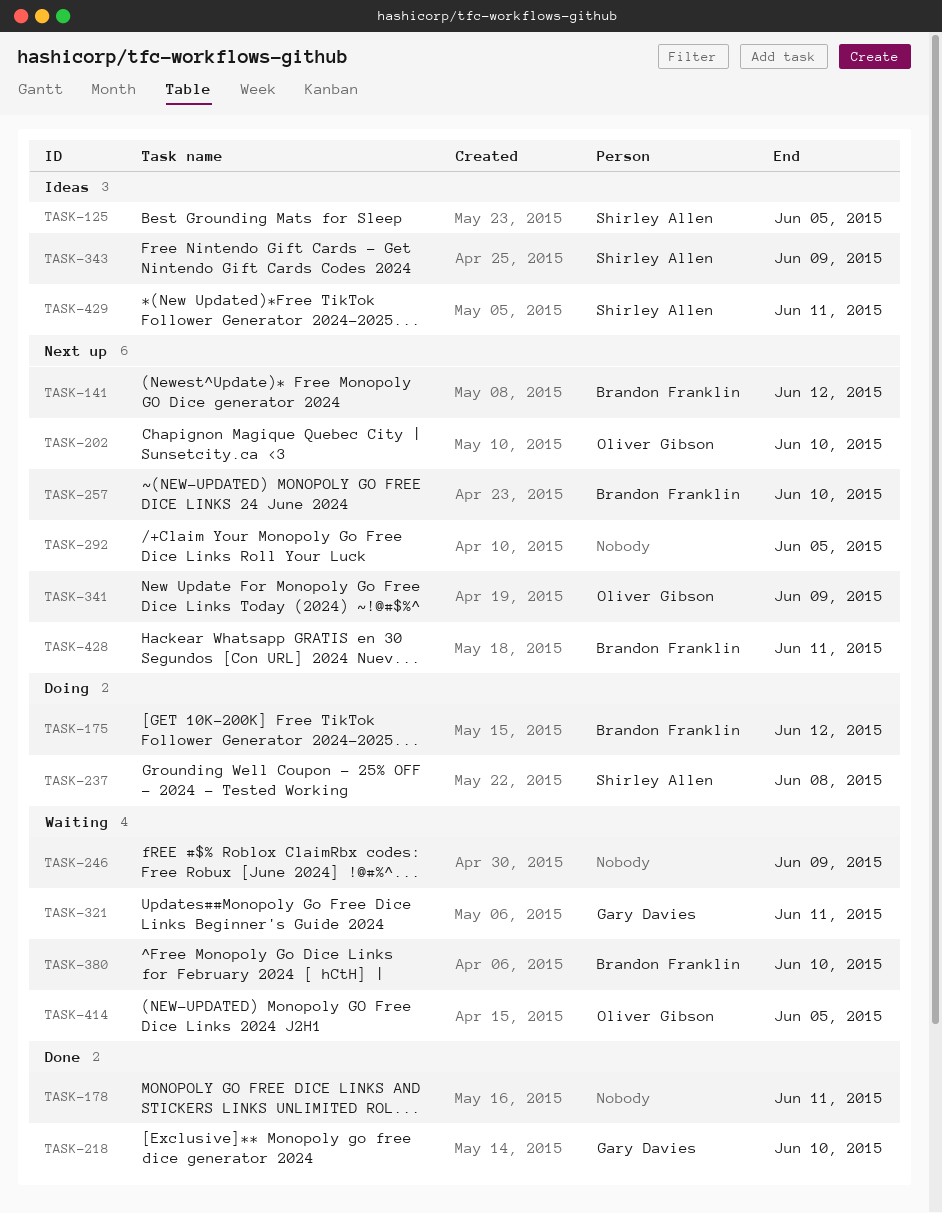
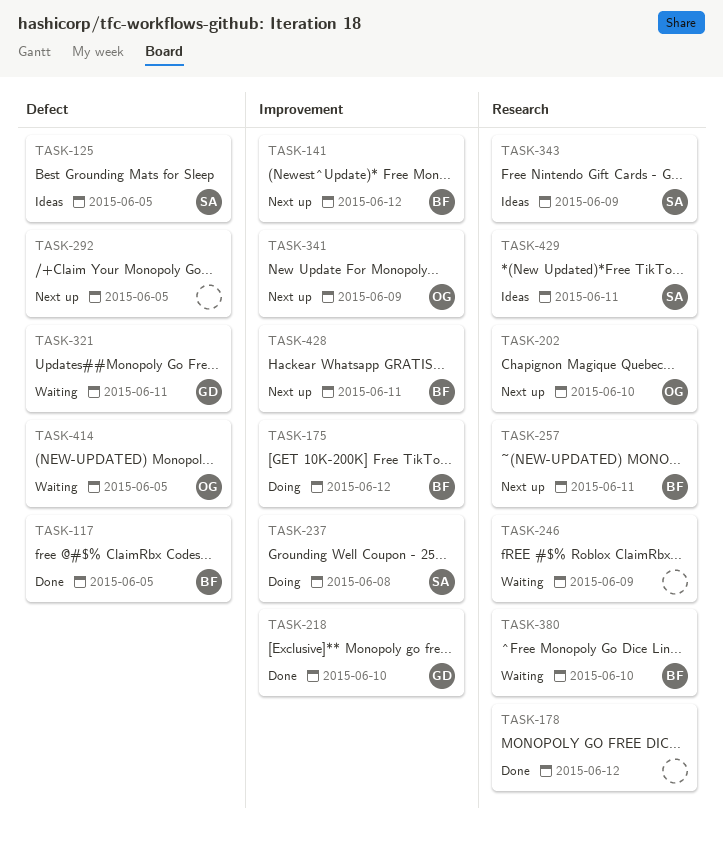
TASK-117: none -> present
TASK-178, due: Jun 11 -> Jun 12
TASK-257, due: Jun 10 -> Jun 11

